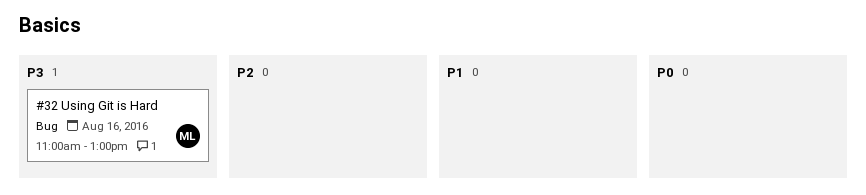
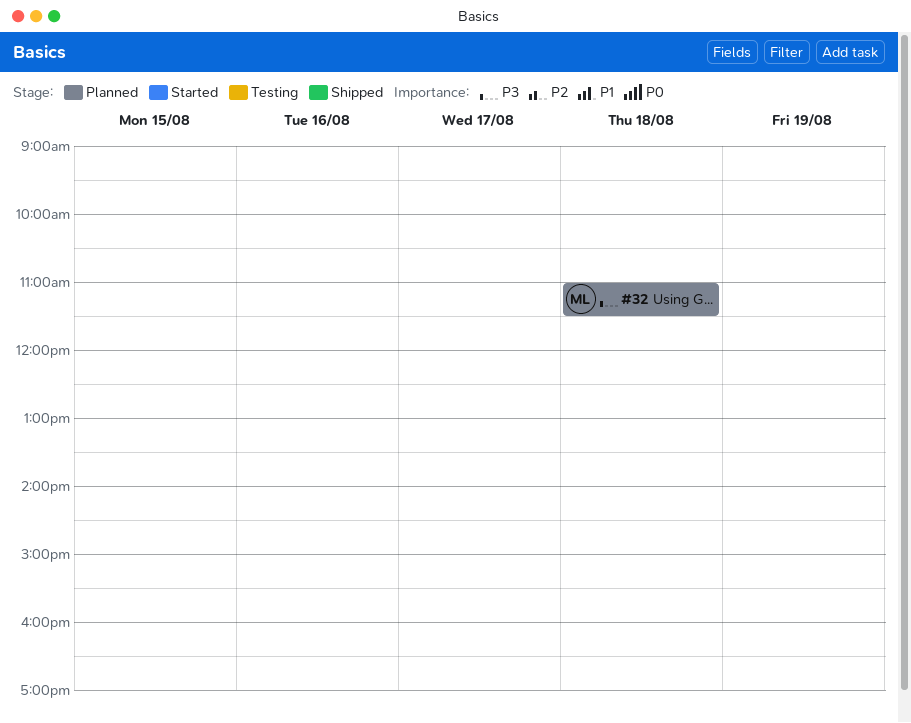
#32, day: Aug 16 -> Aug 18
#32, ends: 13:00 -> 11:30

